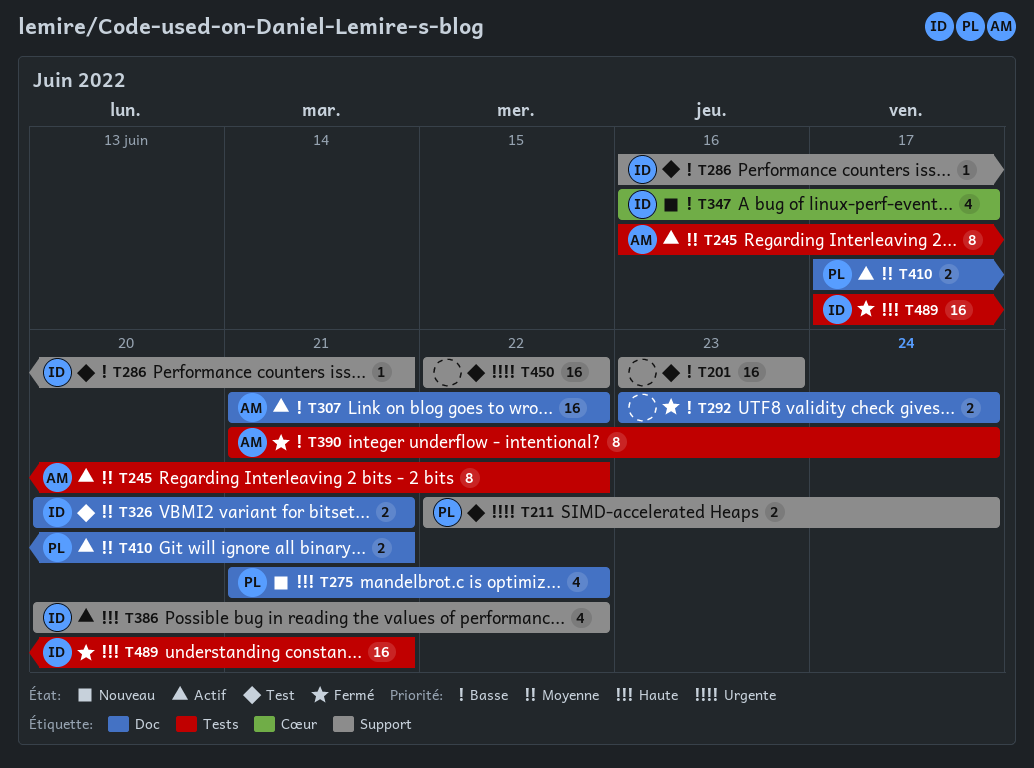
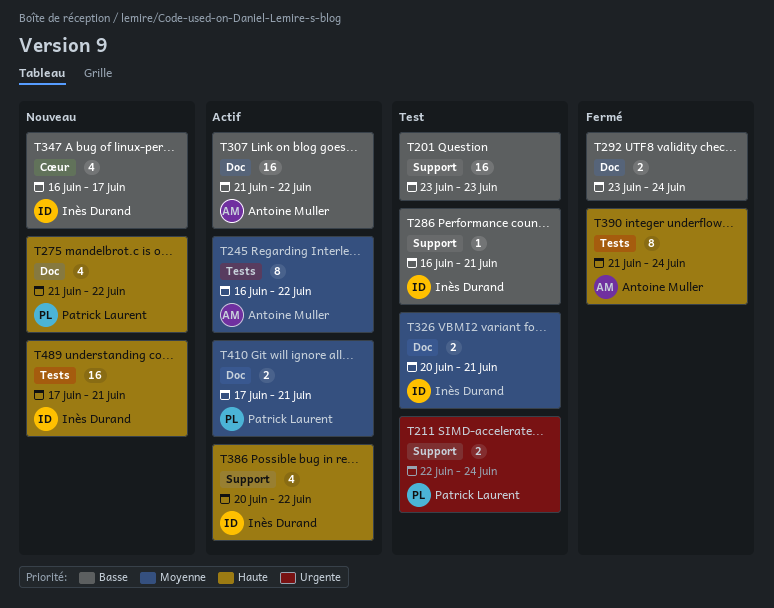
T390, priority: Basse -> Haute
T450: present -> none
T489, status: Fermé -> Nouveau

